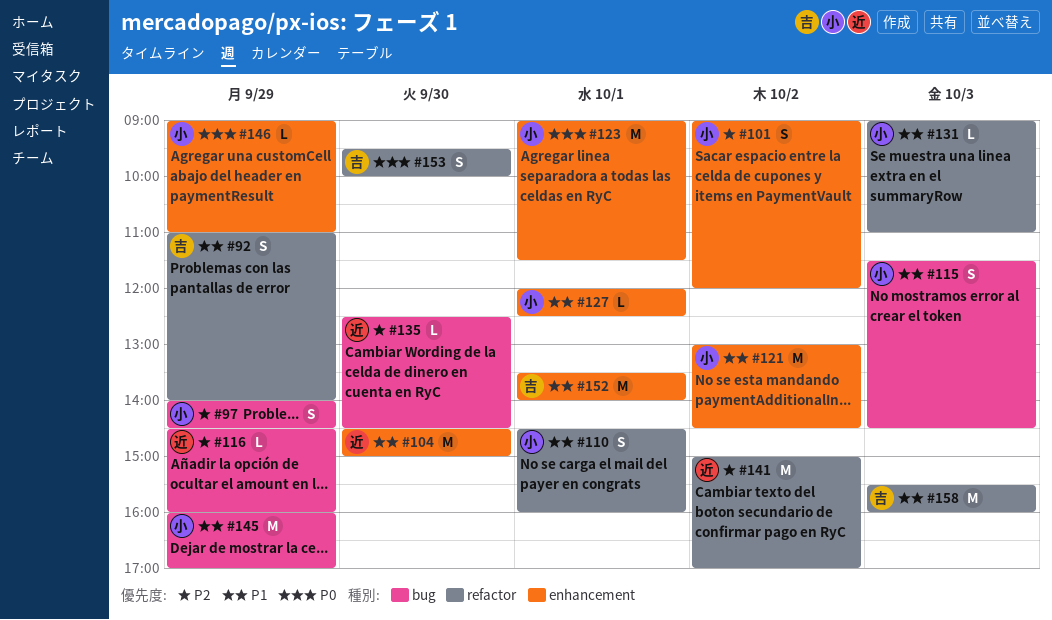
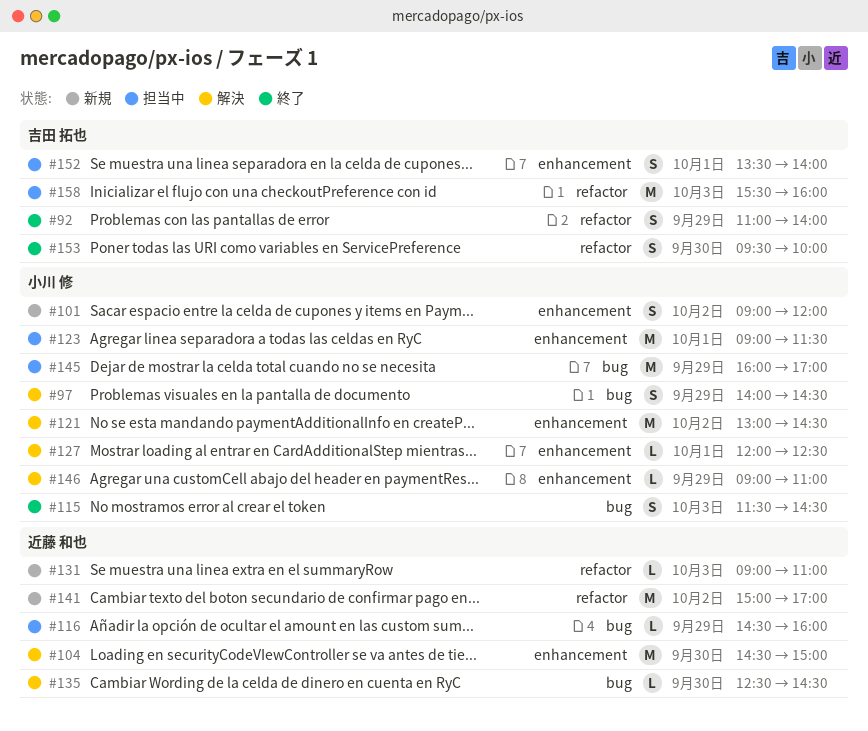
#110: present -> none
#131, owner: 小川 修 -> 近藤 和也
#152, estimate: M -> S

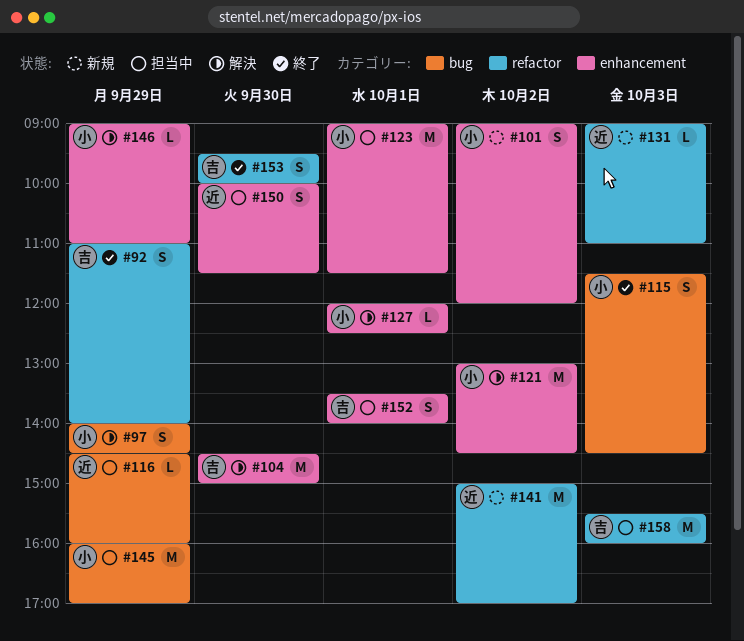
#104, owner: 近藤 和也 -> 吉田 拓也
#135: present -> none
#150: none -> present

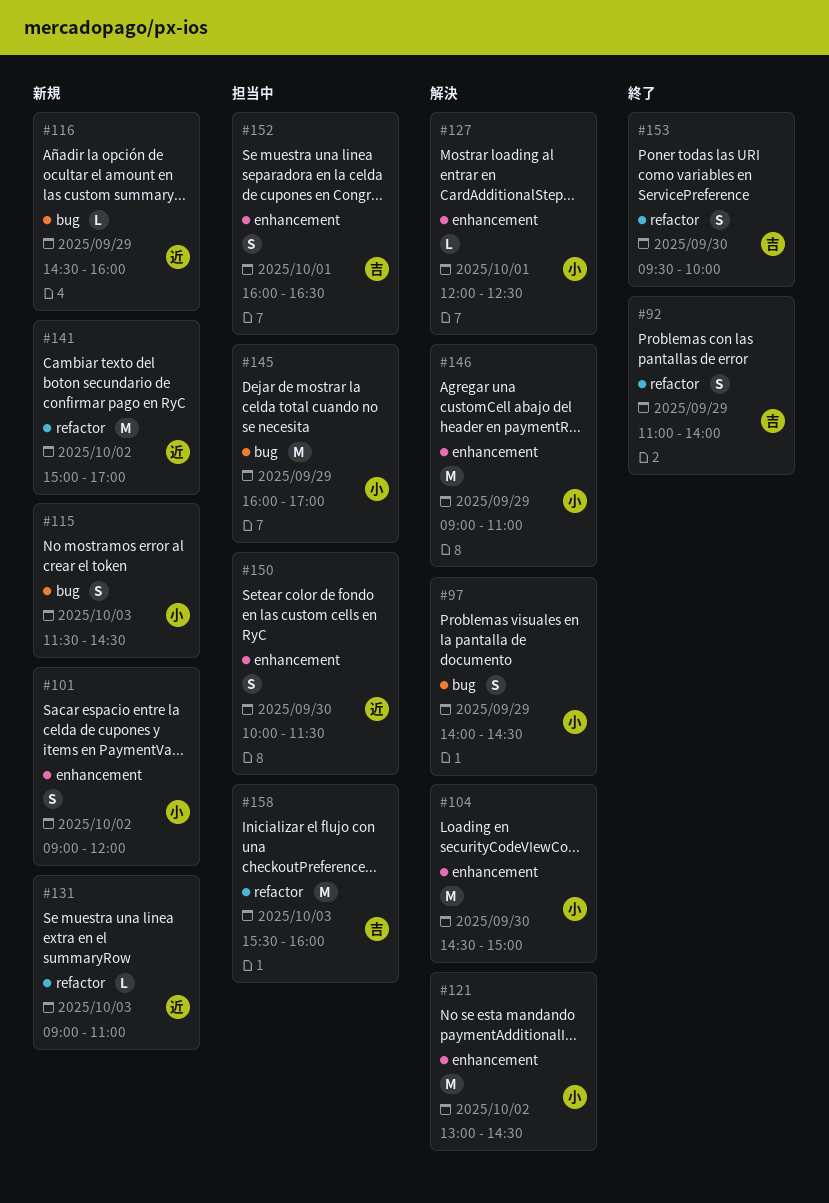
#104, owner: 吉 -> 小
#115, status: 終了 -> 新規
#116, status: 担当中 -> 新規
#123: present -> none
#146, estimate: L -> M
#152, begins: 13:30 -> 16:00
#152, ends: 14:00 -> 16:30

